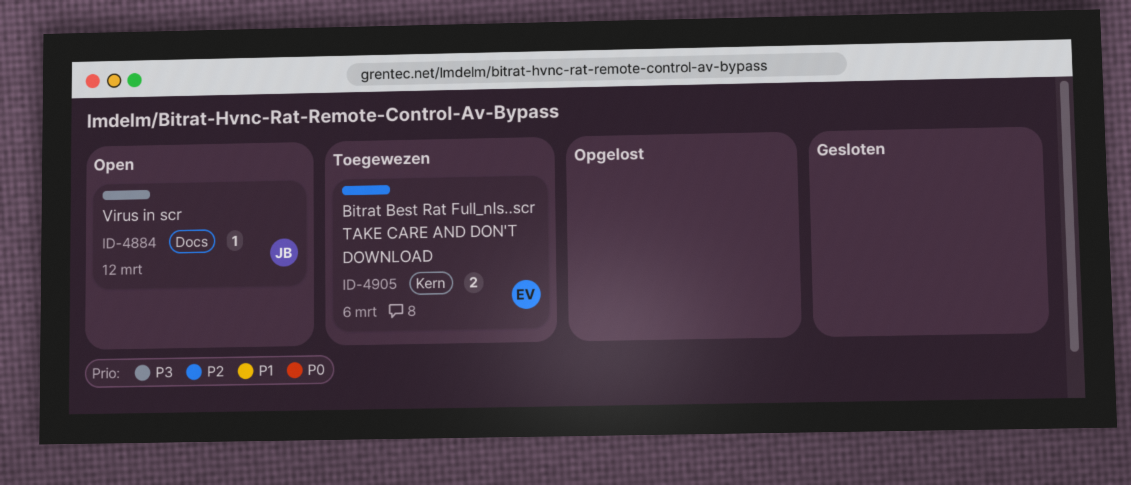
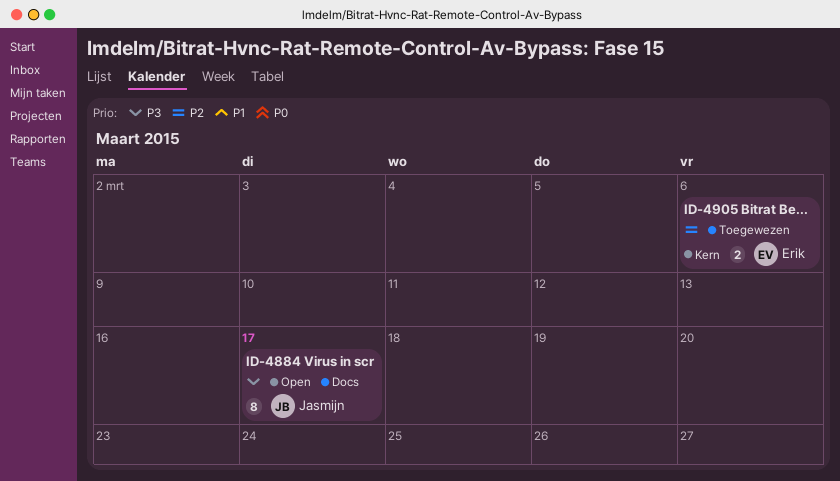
ID-4884, estimate: 1 -> 8
ID-4884, due: Mar 12 -> Mar 17

